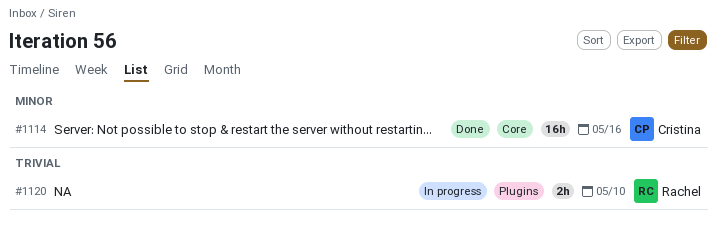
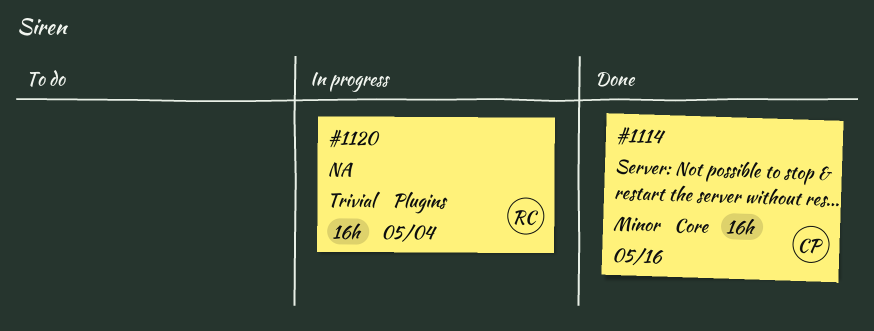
#1120, estimate: 2h -> 16h
#1120, due: May 10 -> May 4

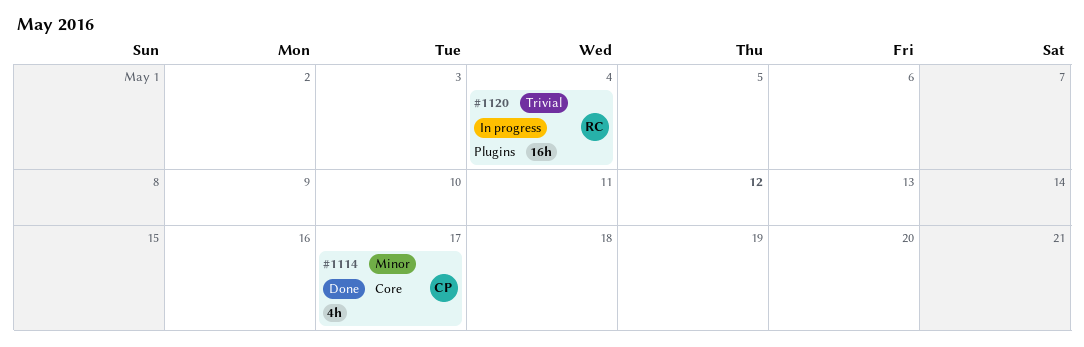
#1114, estimate: 16h -> 4h
#1114, due: May 16 -> May 17

